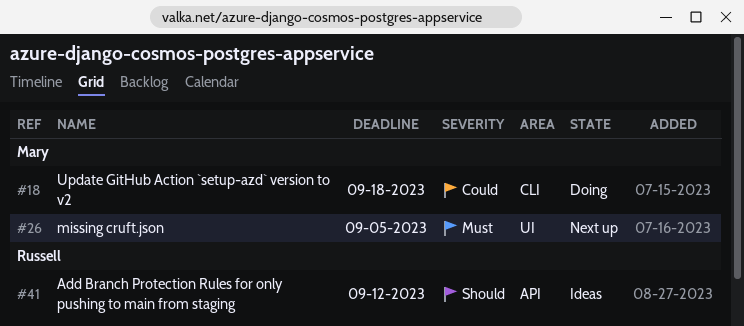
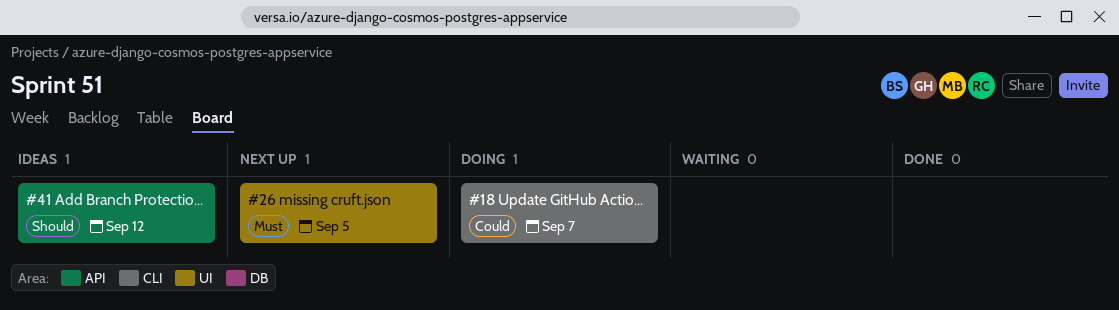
#18, due: Sep 18 -> Sep 7

